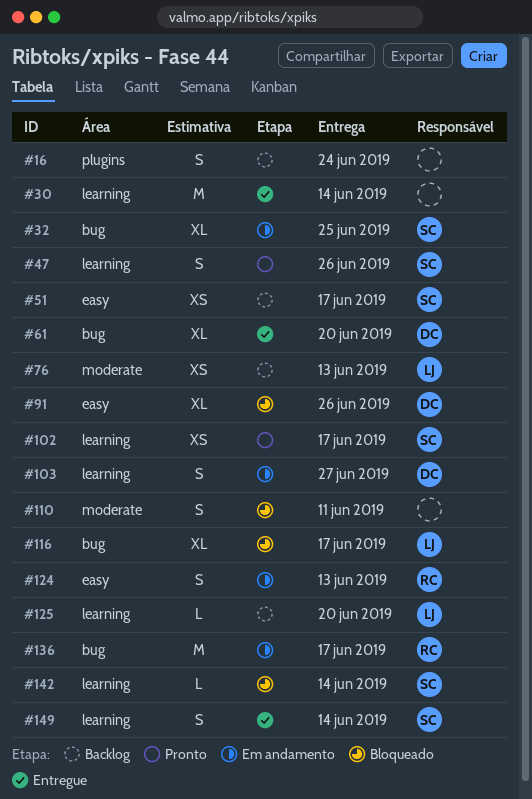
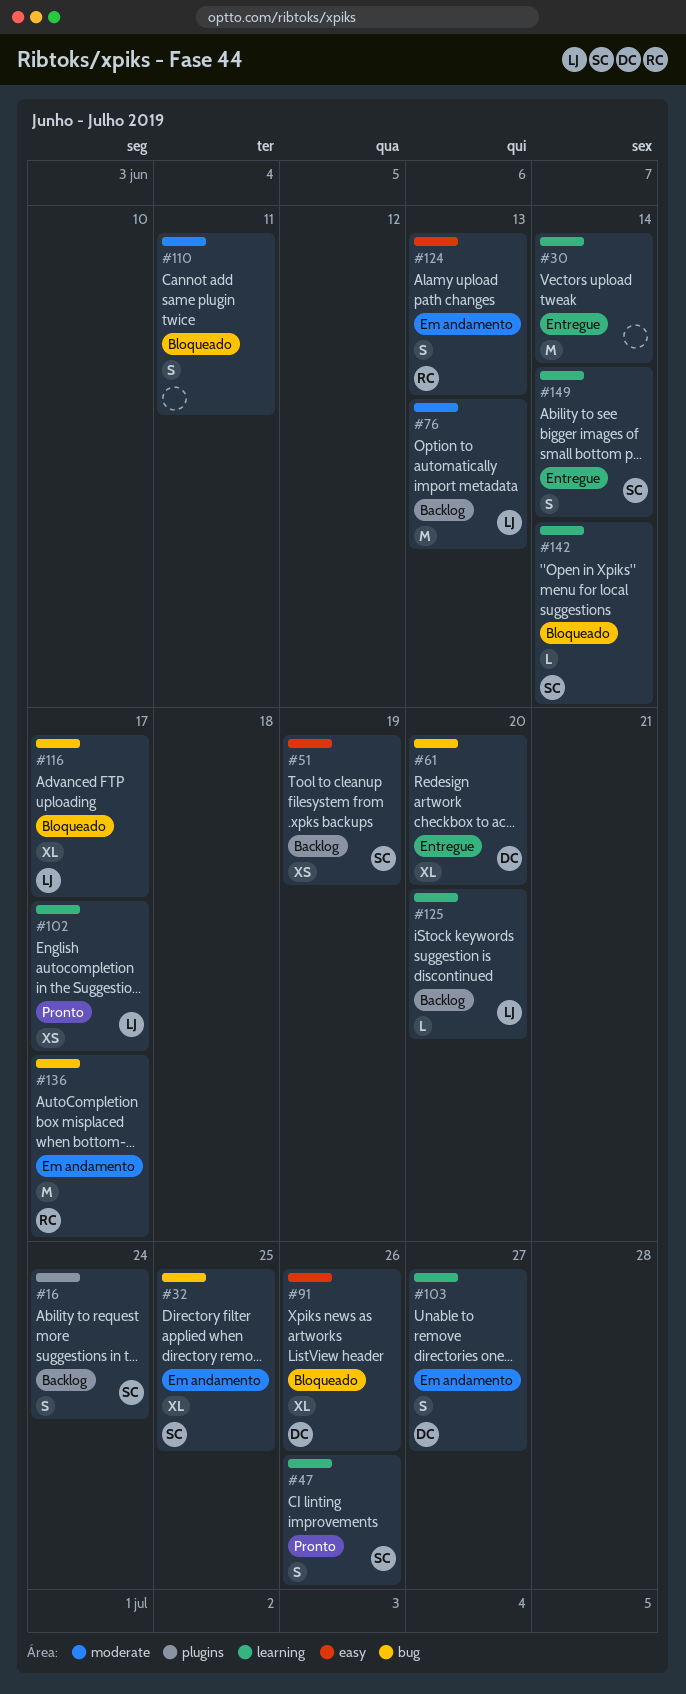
#16, owner: none -> SC
#51, due: Jun 17 -> Jun 19
#76, estimate: XS -> M
#102, owner: SC -> LJ

